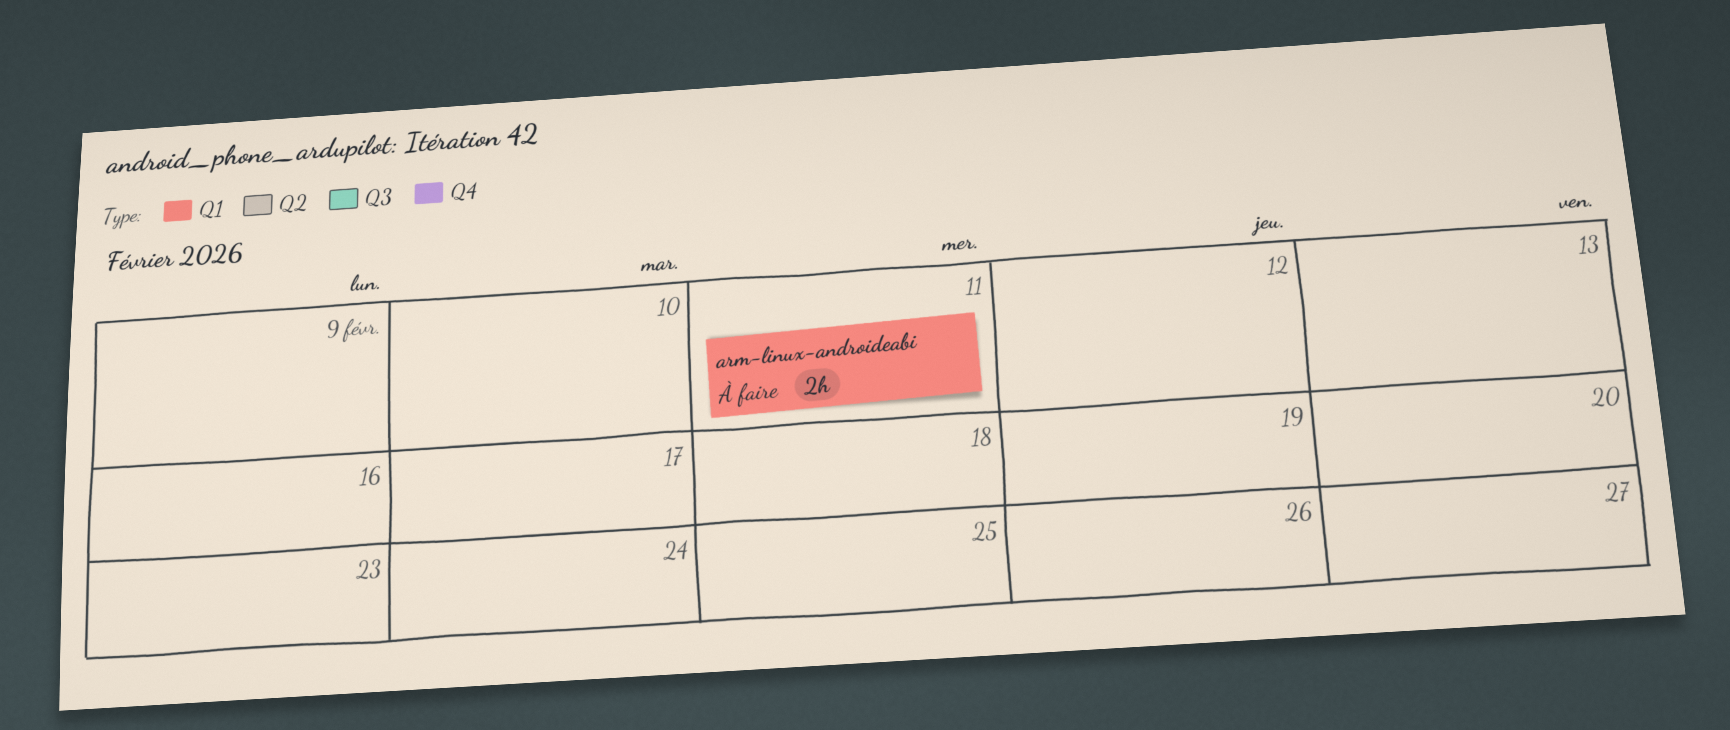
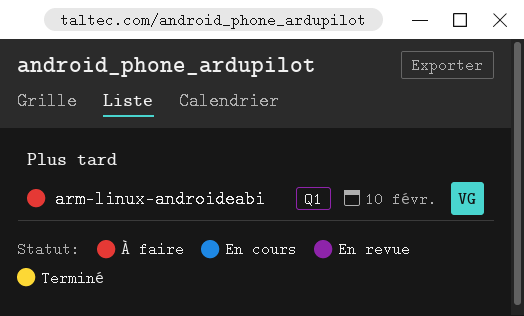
arm-linux-androideabi, due: Feb 11 -> Feb 10

